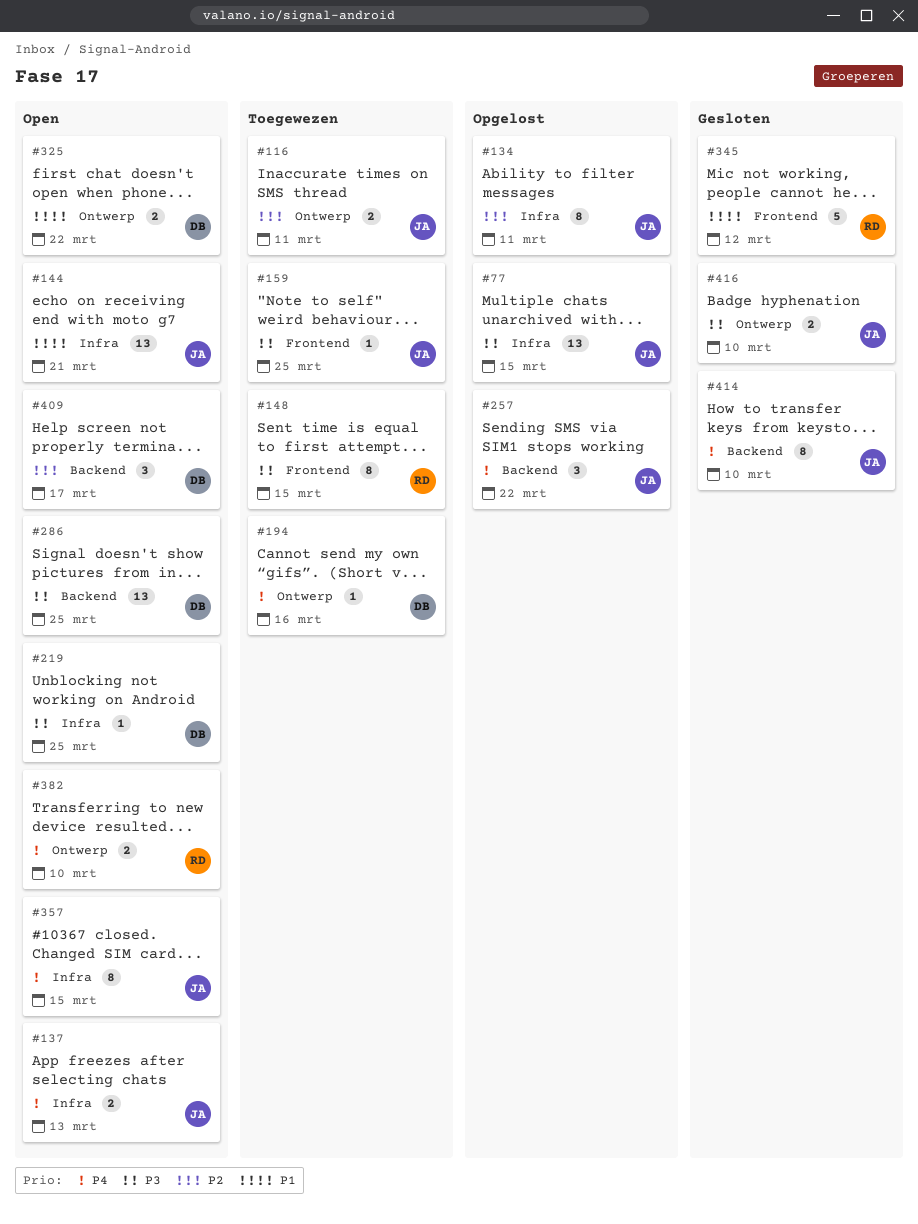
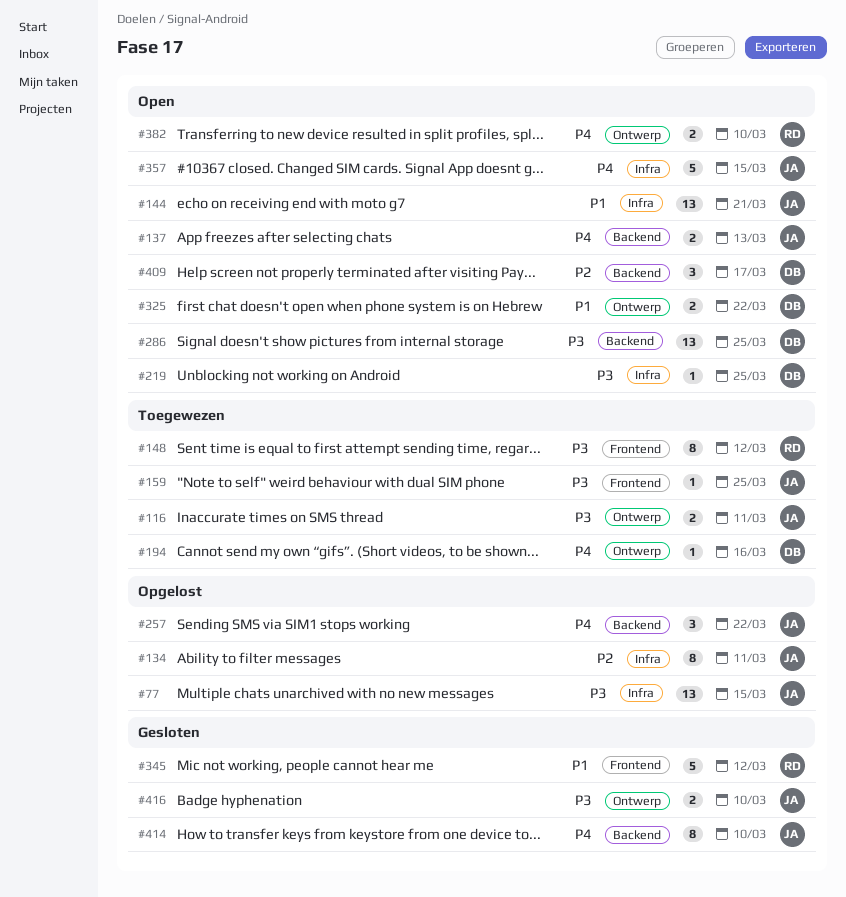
#116, priority: P2 -> P3
#137, label: Infra -> Backend
#148, due: Mar 15 -> Mar 12
#357, estimate: 8 -> 5

